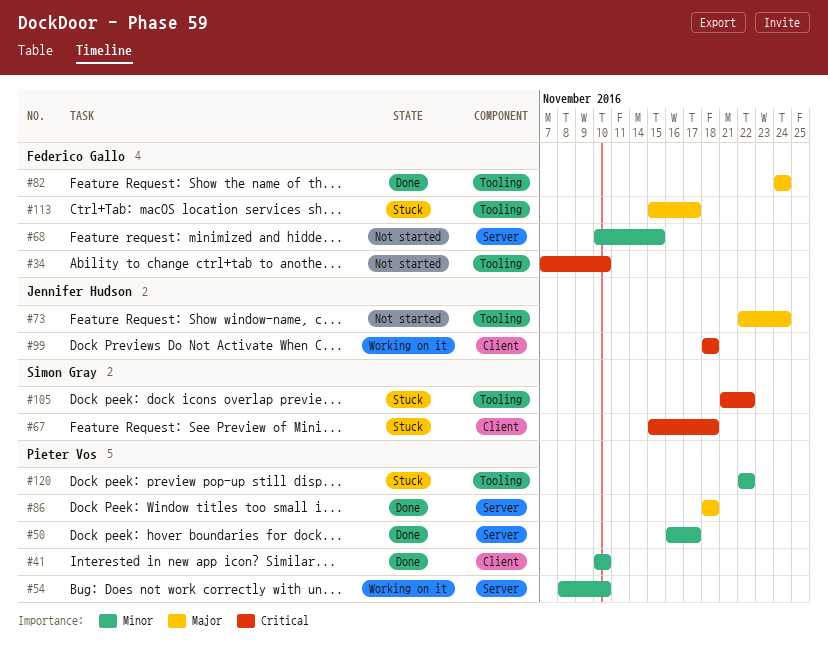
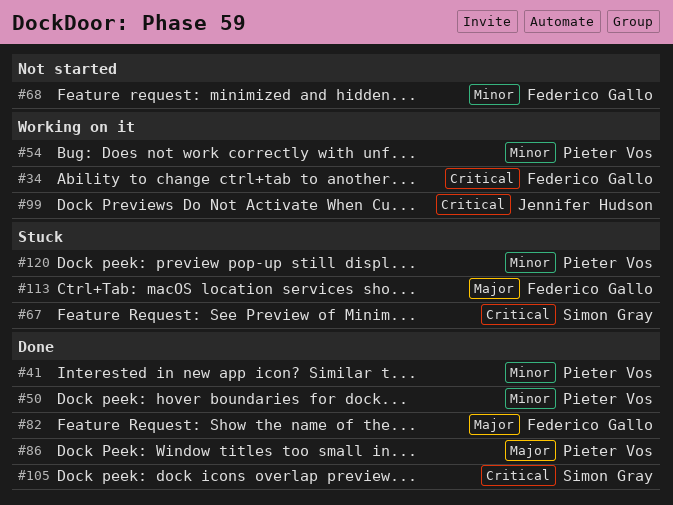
#34, status: Not started -> Working on it
#73: present -> none
#105, status: Stuck -> Done

